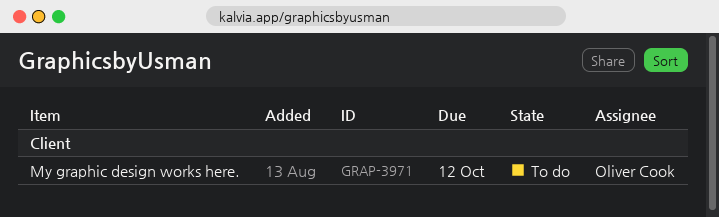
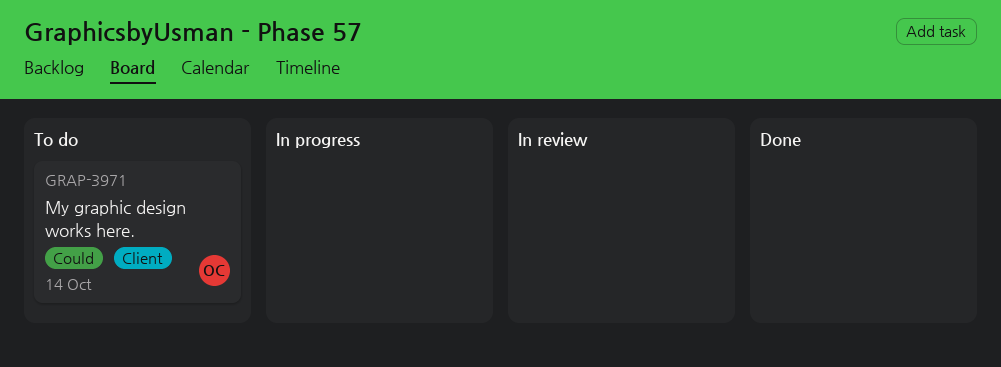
GRAP-3971, due: Oct 12 -> Oct 14

